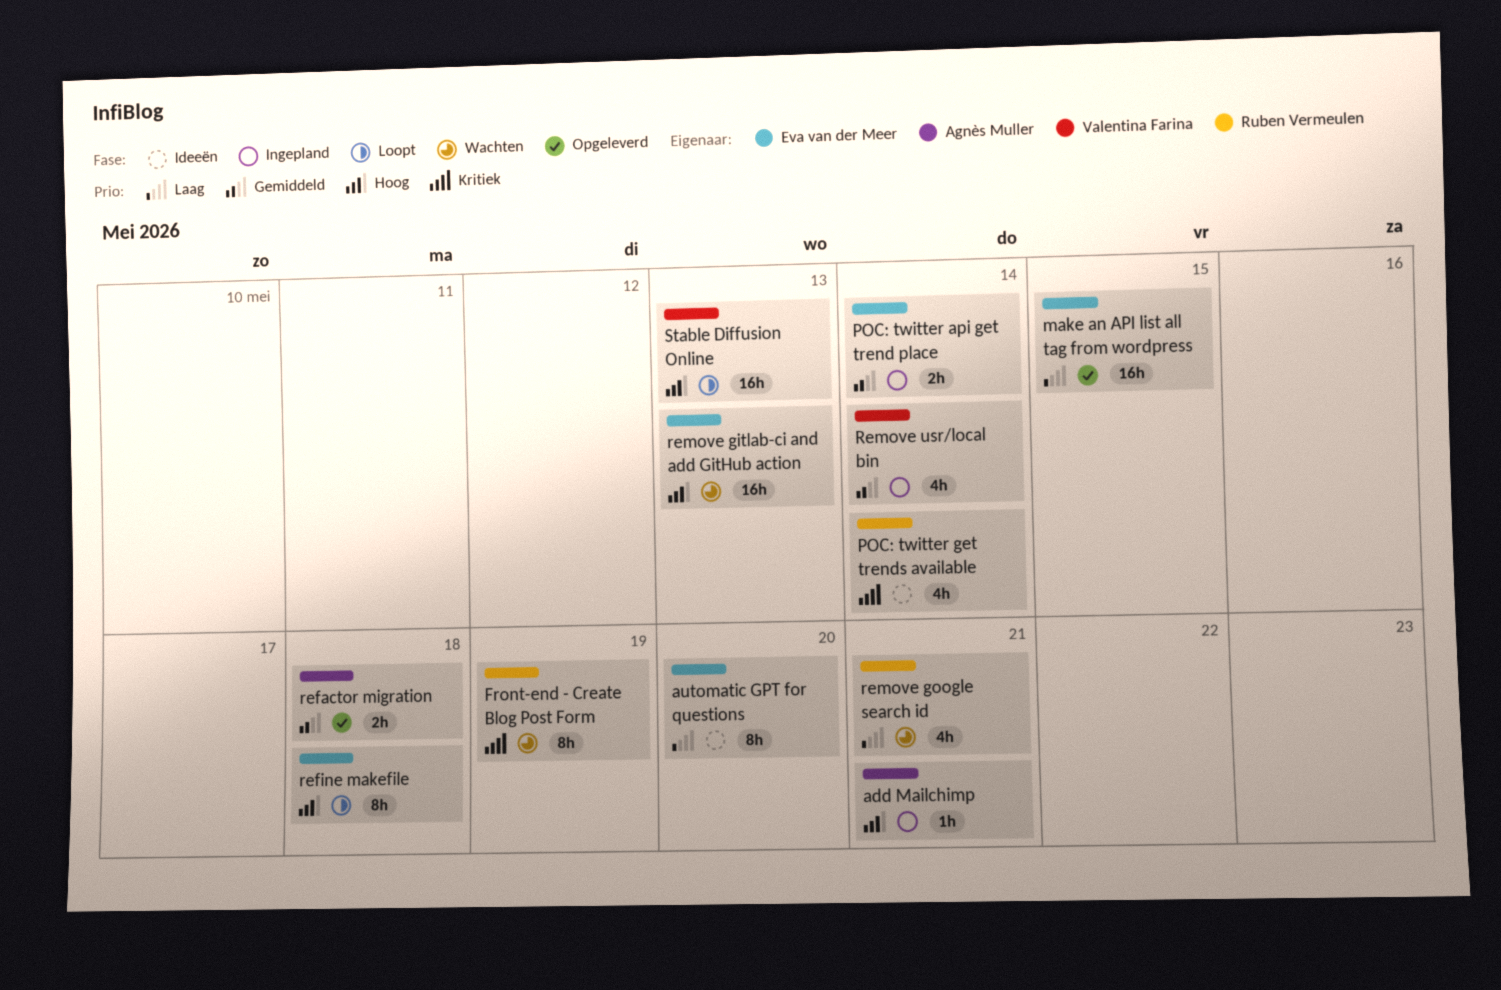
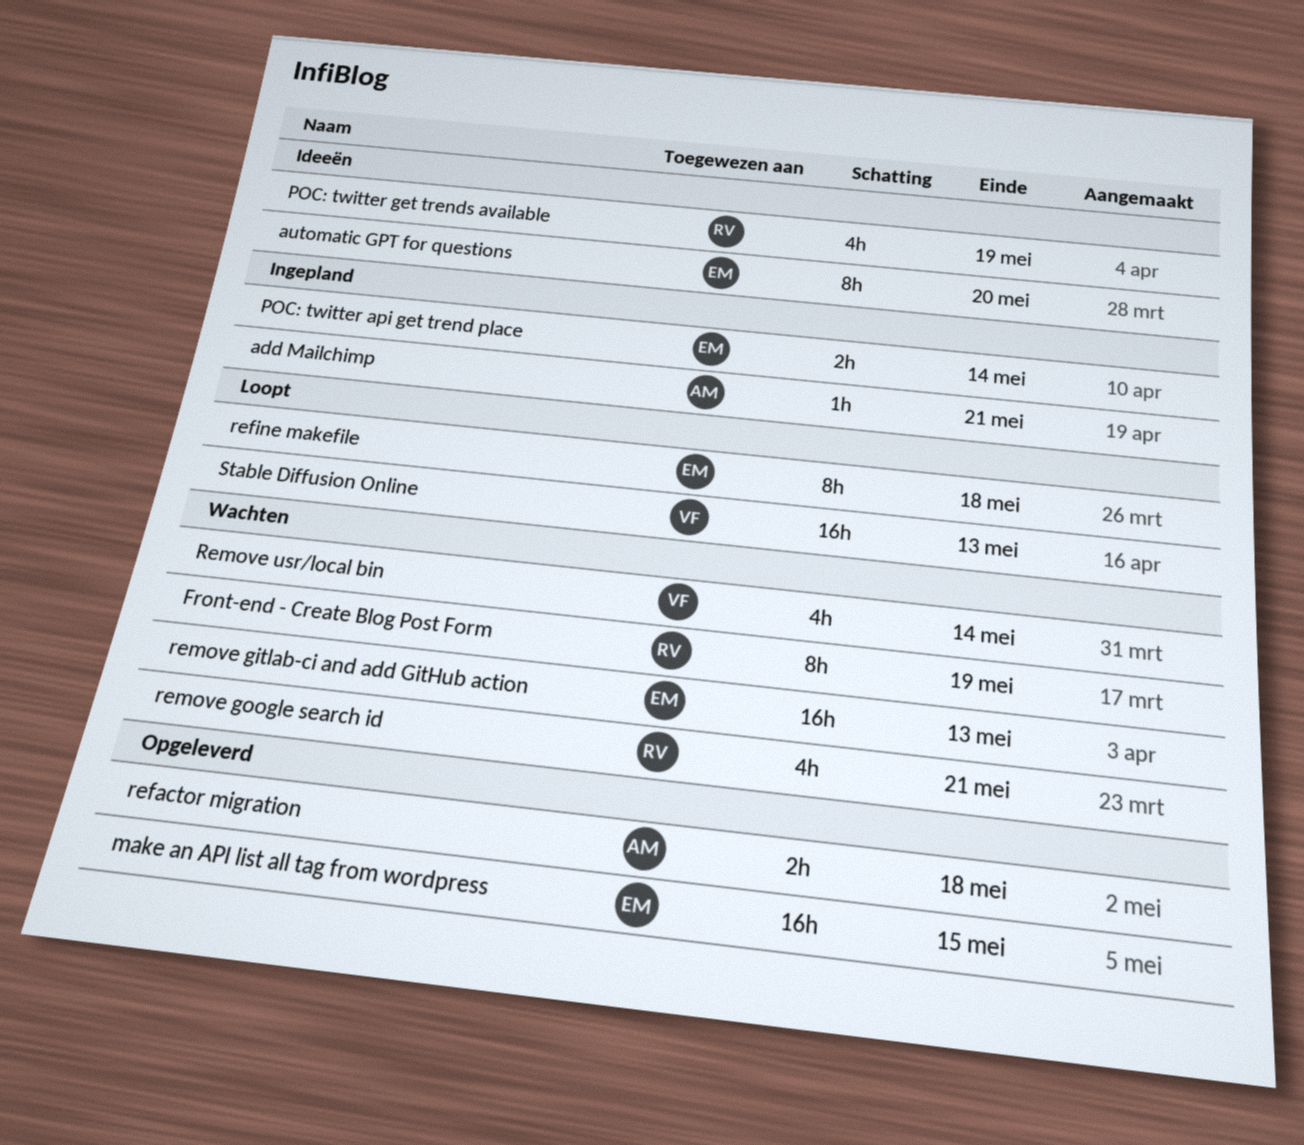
POC: twitter get trends available, due: May 14 -> May 19
Remove usr/local bin, status: Ingepland -> Wachten

